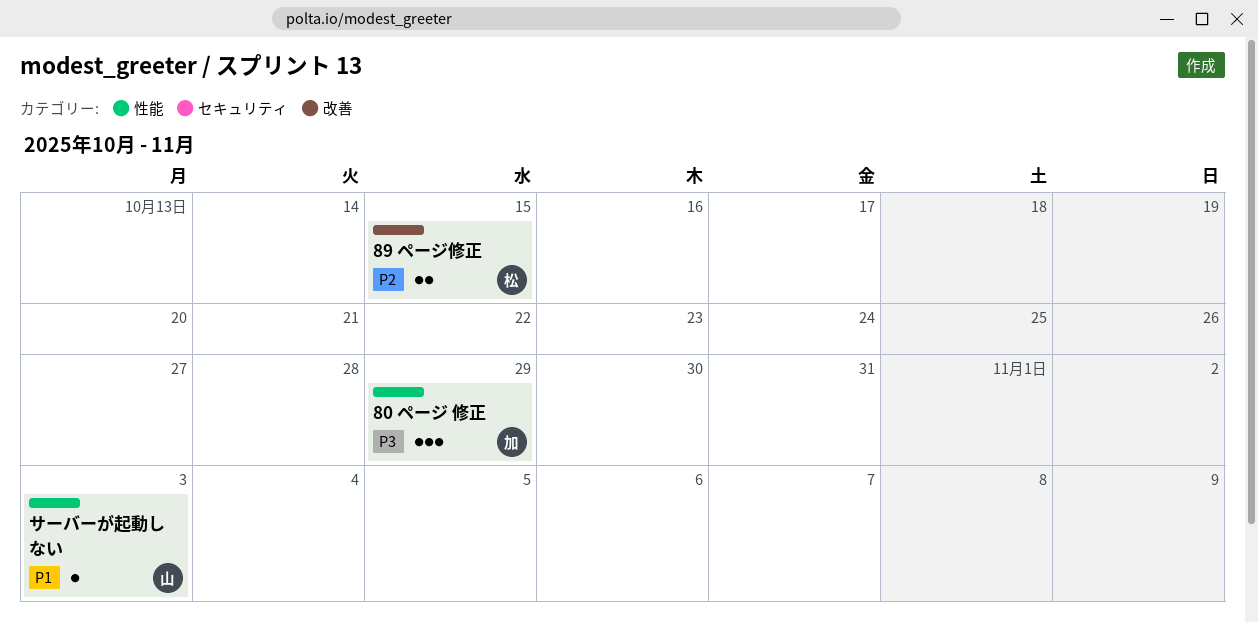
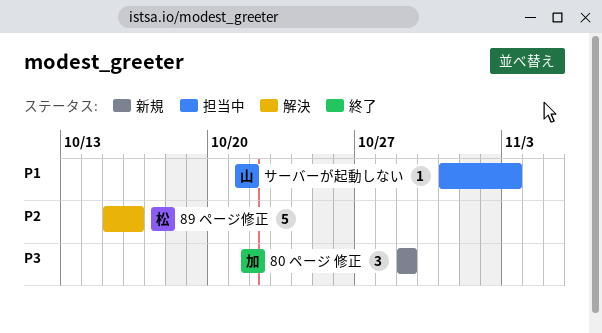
89 ページ修正, estimate: 2 -> 5
89 ページ修正, due: Oct 15 -> Oct 16

